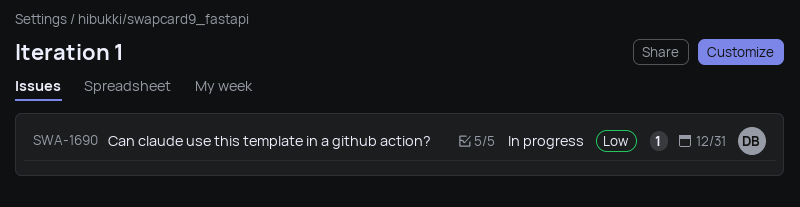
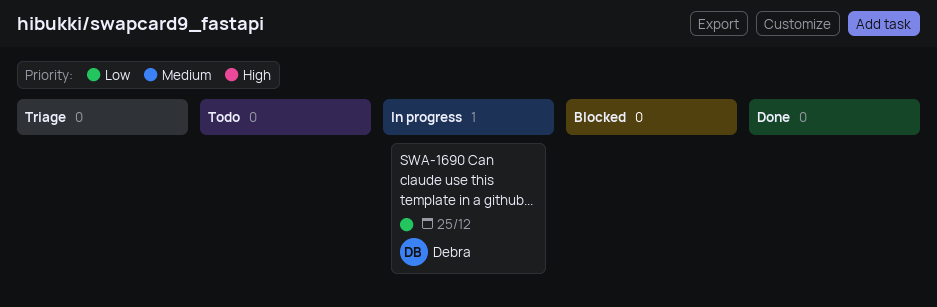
SWA-1690, due: Dec 31 -> Dec 25

